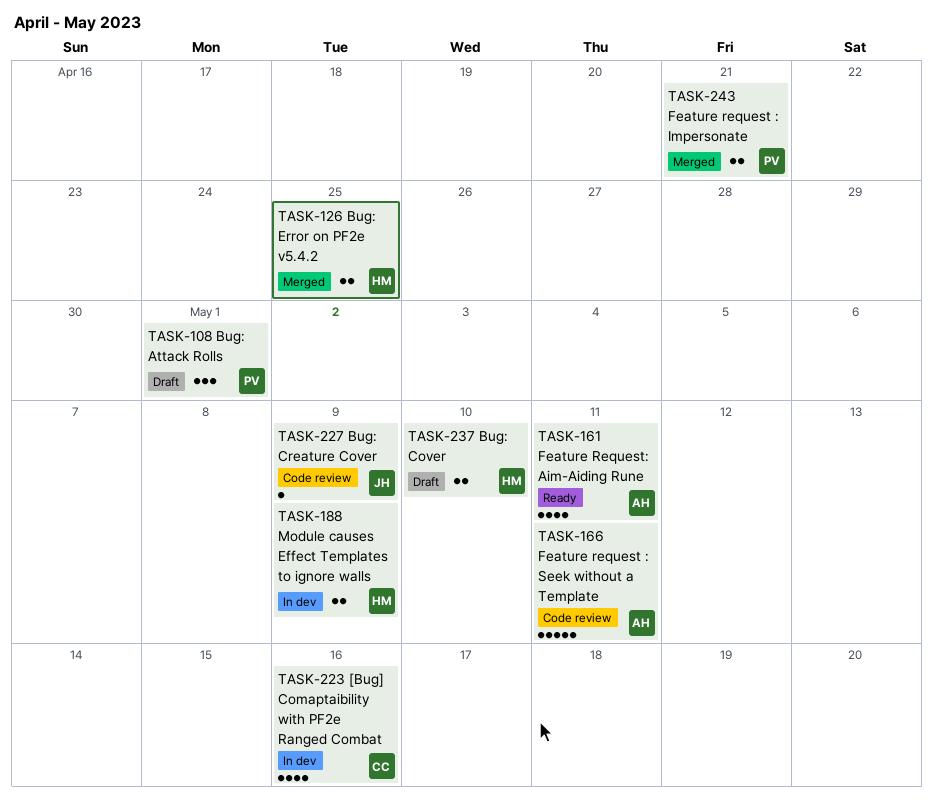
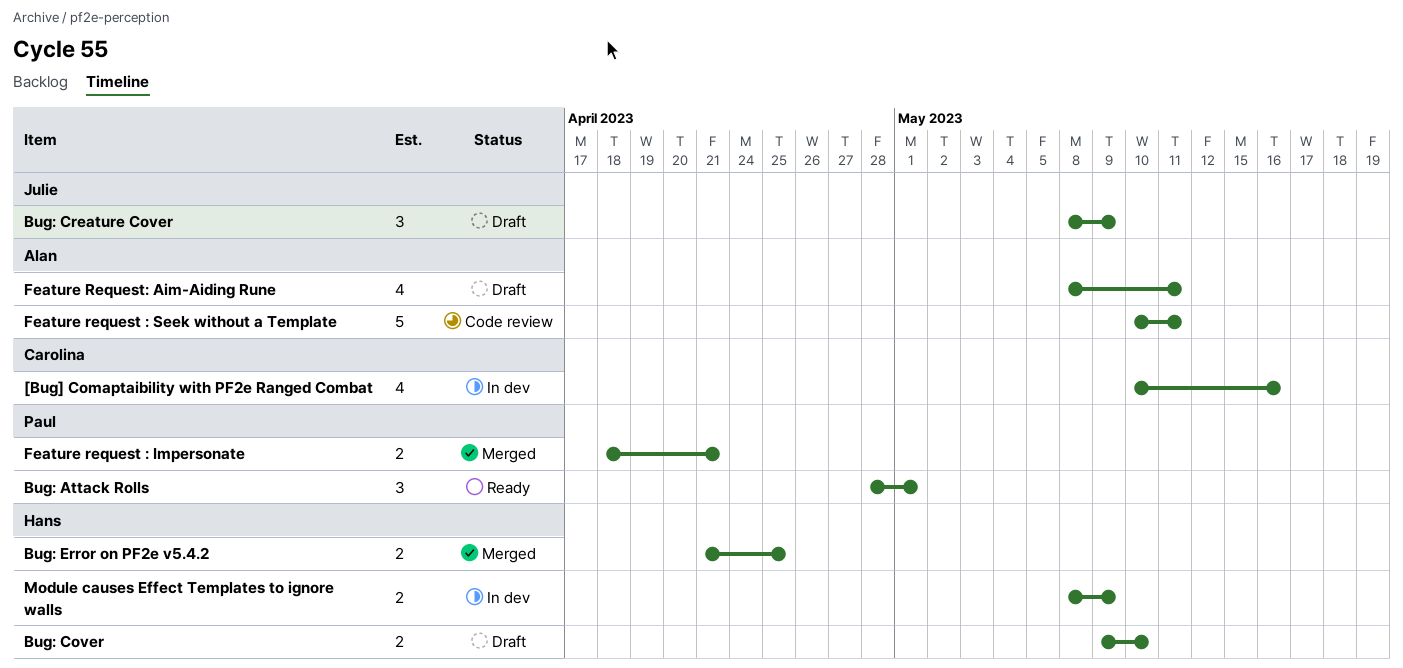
Bug: Attack Rolls, status: Draft -> Ready
Bug: Creature Cover, status: Code review -> Draft
Bug: Creature Cover, estimate: 1 -> 3
Feature Request: Aim-Aiding Rune, status: Ready -> Draft

